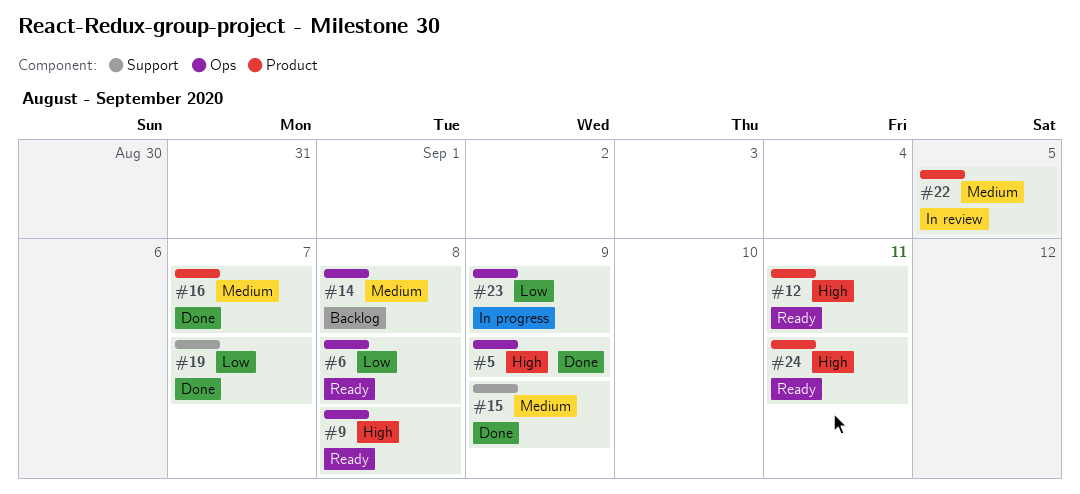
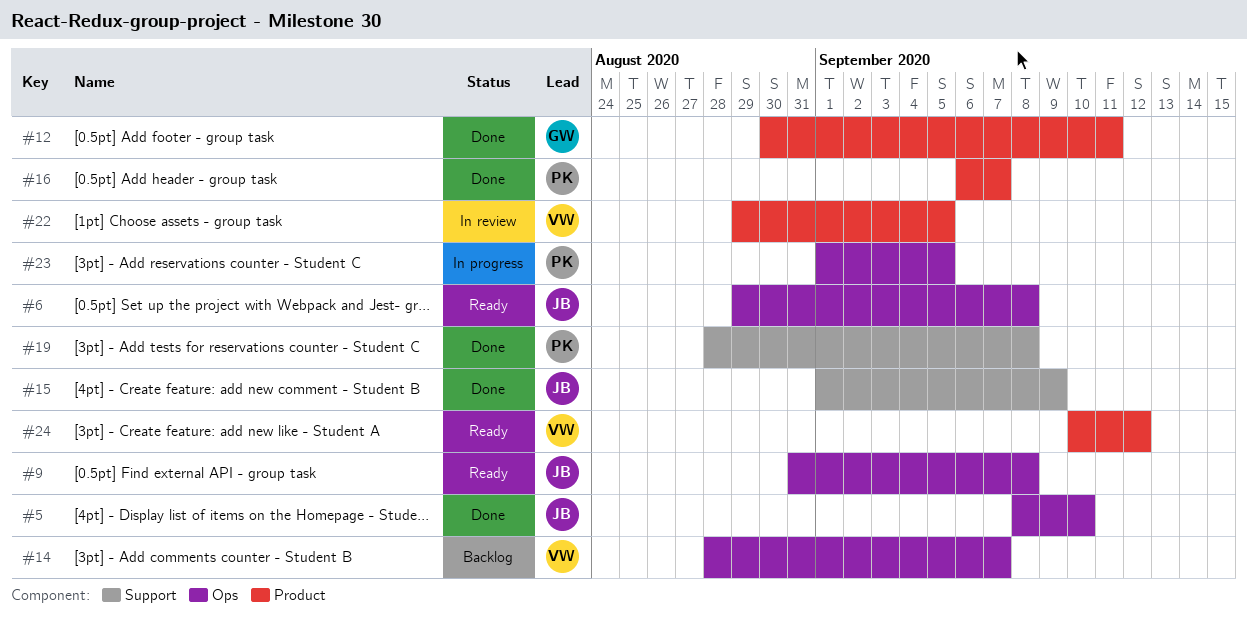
#5, due: Sep 9 -> Sep 10
#12, status: Ready -> Done
#14, due: Sep 8 -> Sep 7
#19, due: Sep 7 -> Sep 8
#23, due: Sep 9 -> Sep 5
#24, due: Sep 11 -> Sep 12

